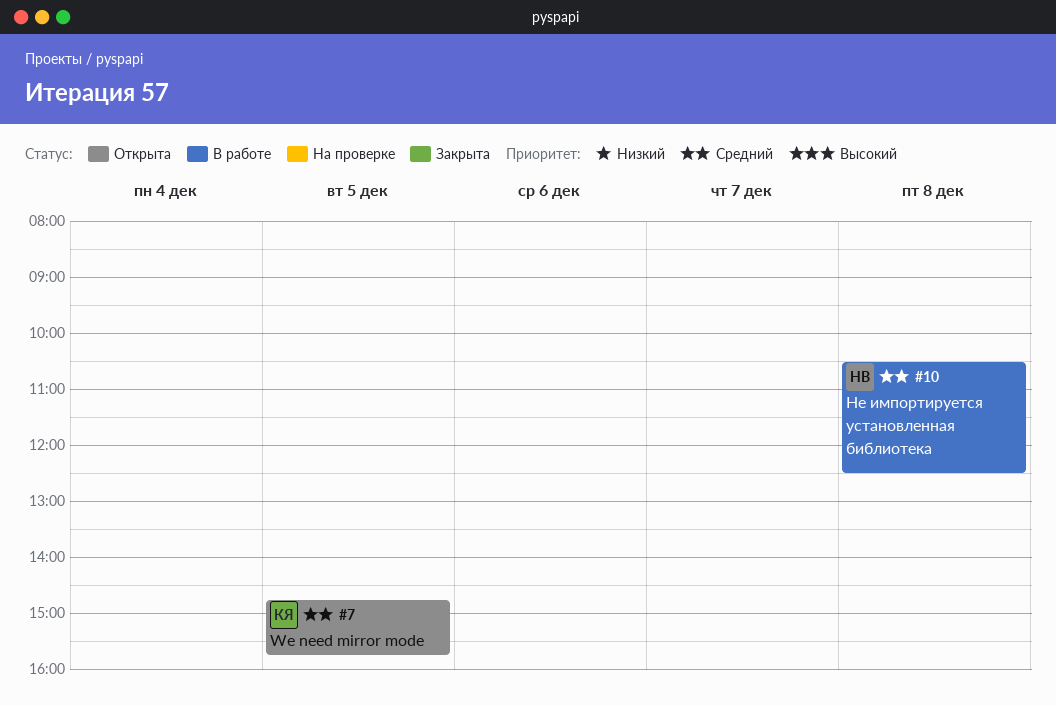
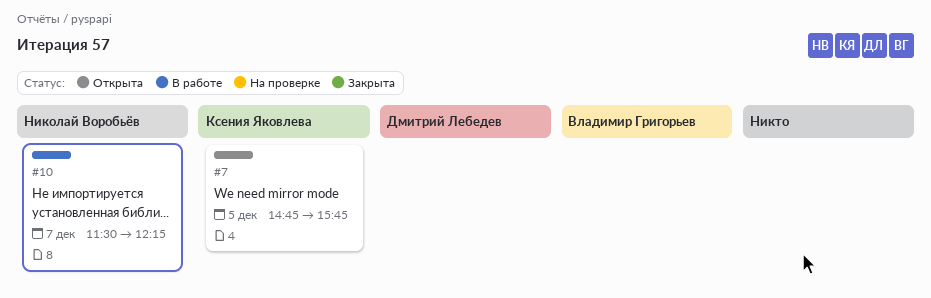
#10, day: Dec 8 -> Dec 7
#10, begins: 10:30 -> 11:30
#10, ends: 12:30 -> 12:15

